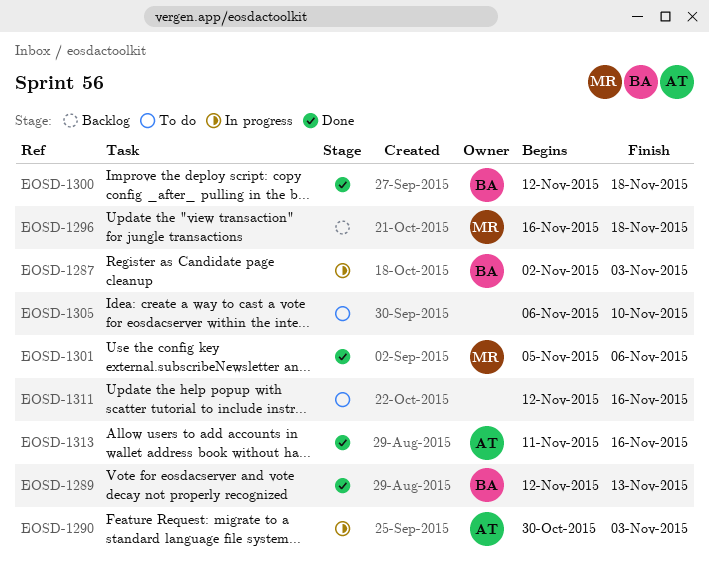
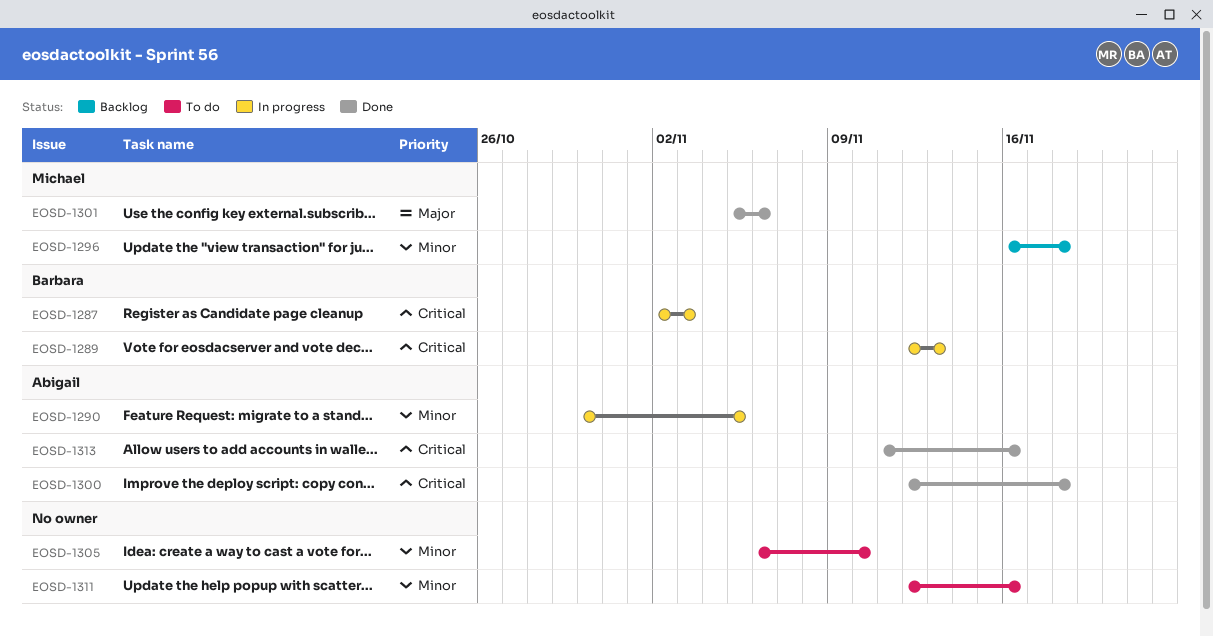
EOSD-1289, status: Done -> In progress
EOSD-1290, due: Nov 3 -> Nov 5
EOSD-1300, owner: Barbara -> Abigail

